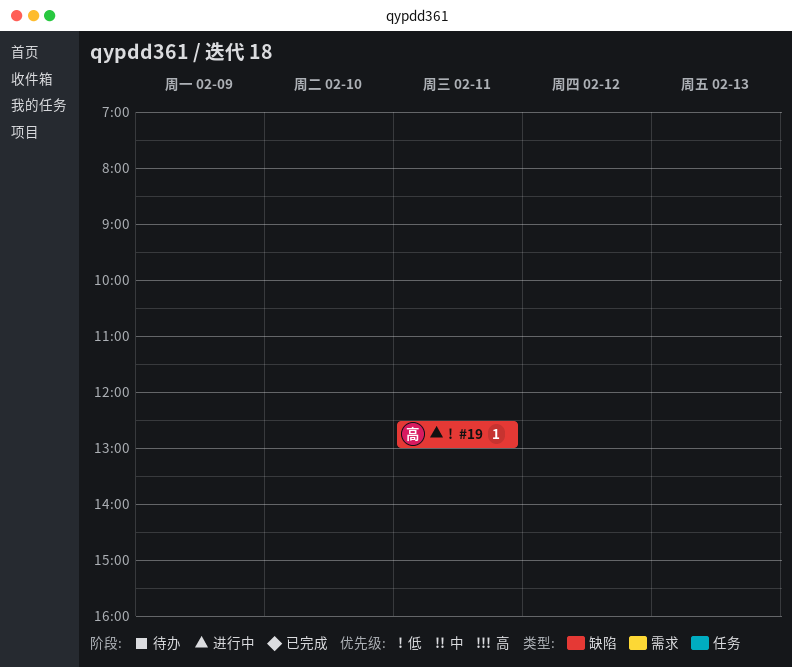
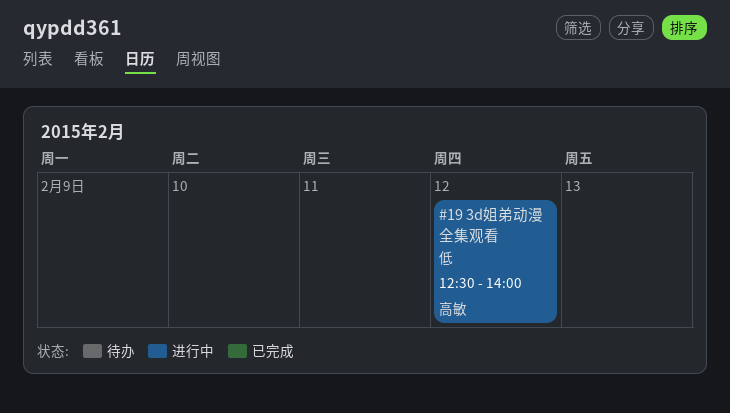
#19, day: Feb 11 -> Feb 12
#19, ends: 13:00 -> 14:00

